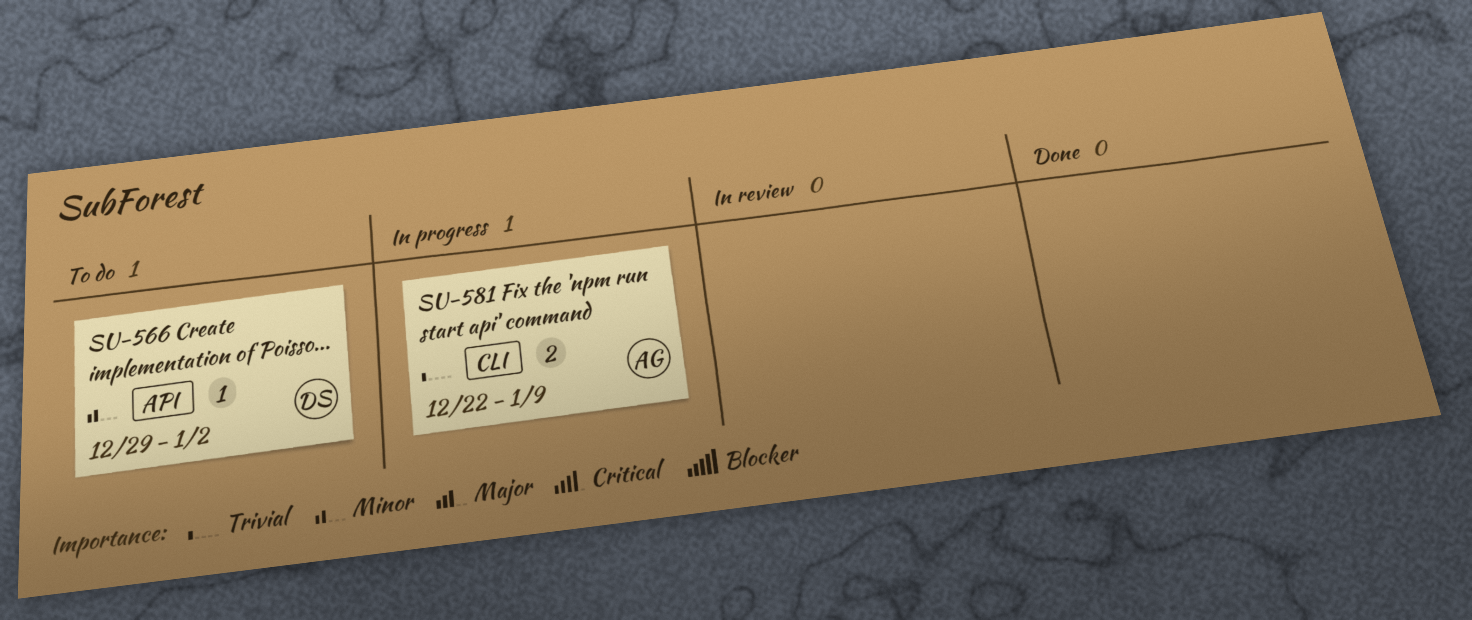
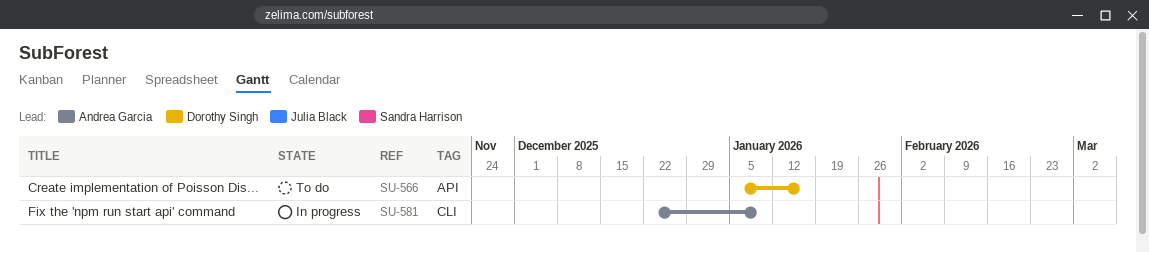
SU-566, start: Dec 29 -> Jan 5
SU-566, due: Jan 2 -> Jan 16

